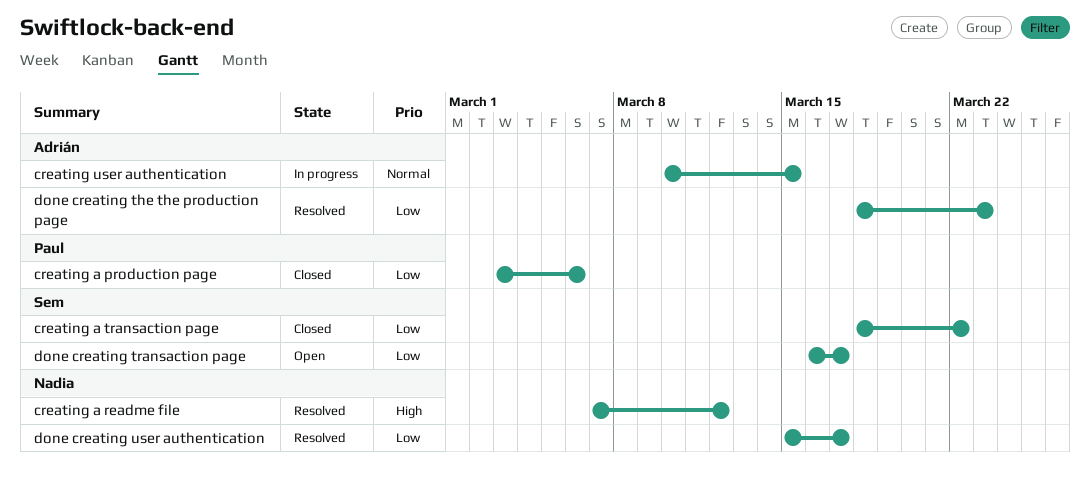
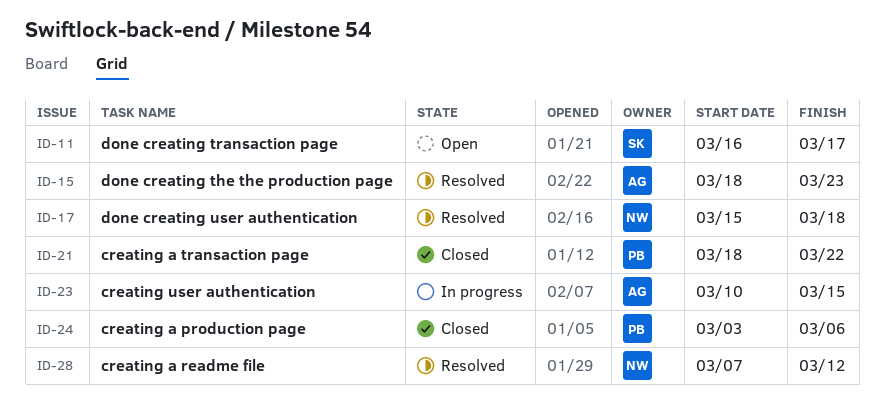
creating a transaction page, owner: Sem -> Paul
done creating user authentication, due: Mar 17 -> Mar 18

